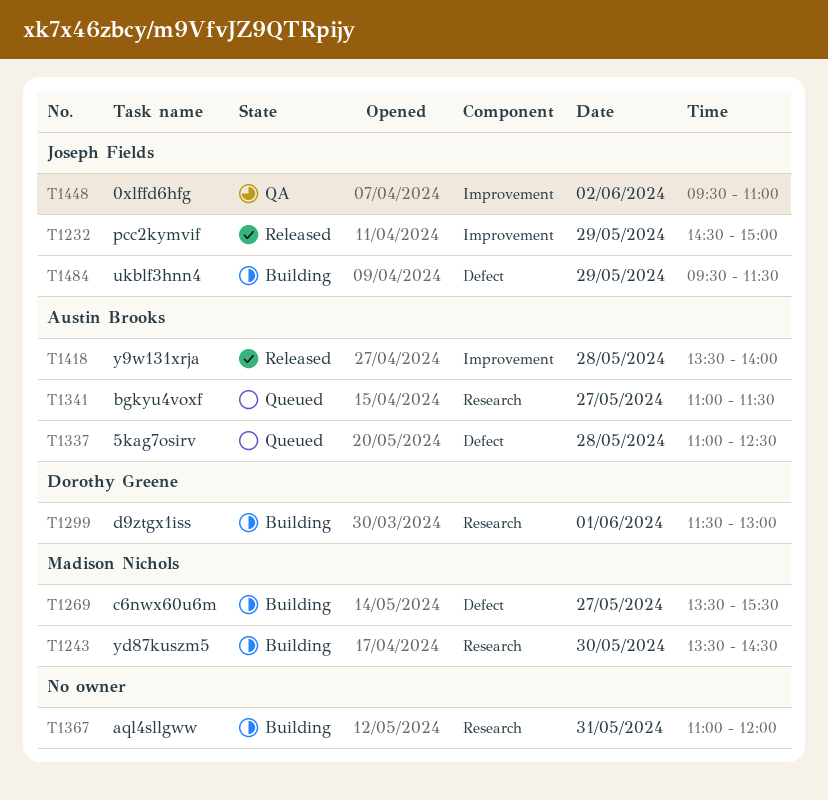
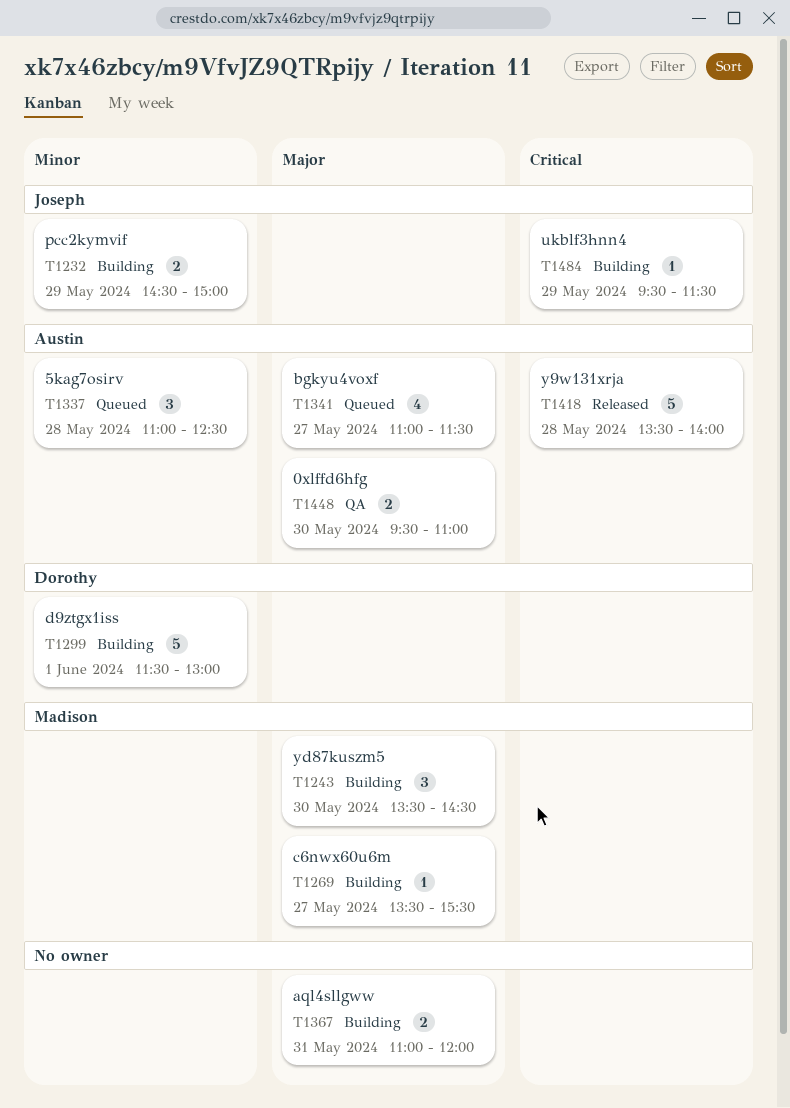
T1232, status: Released -> Building
T1448, owner: Joseph Fields -> Austin Brooks
T1448, day: Jun 2 -> May 30

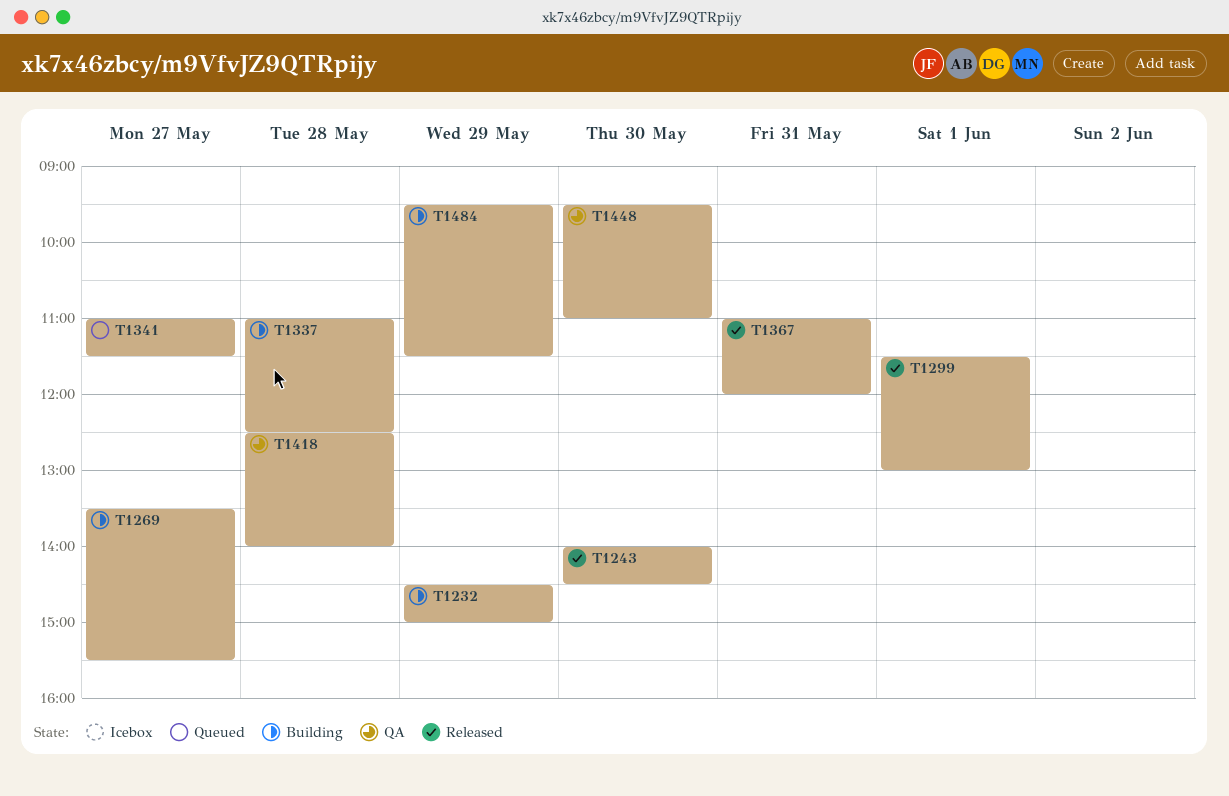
T1243, status: Building -> Released
T1243, begins: 13:30 -> 14:00
T1299, status: Building -> Released
T1337, status: Queued -> Building
T1367, status: Building -> Released
T1418, status: Released -> QA
T1418, begins: 13:30 -> 12:30

